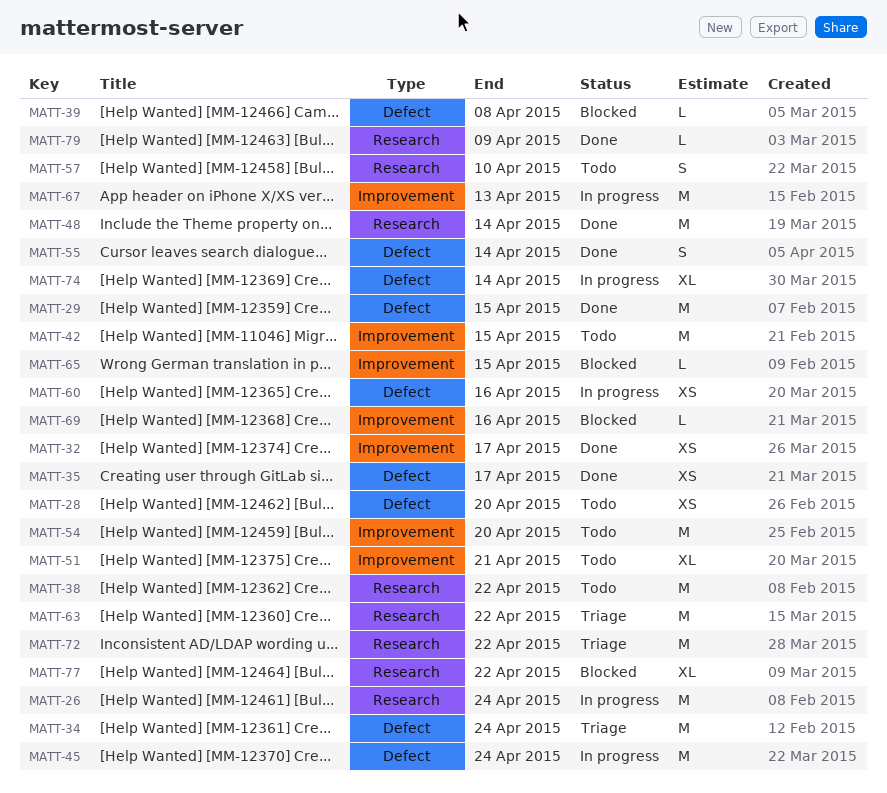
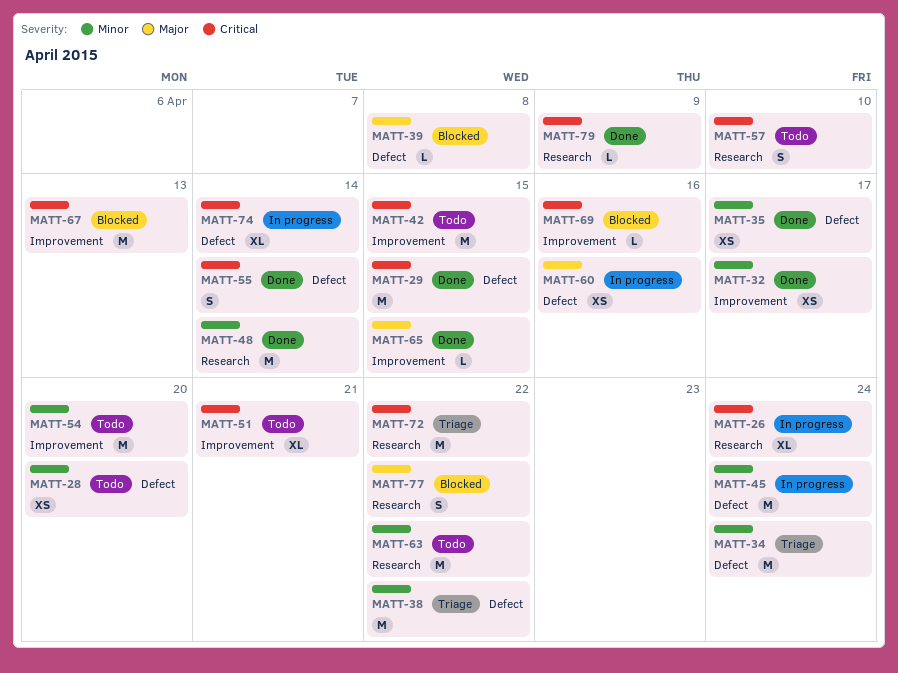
MATT-26, estimate: M -> XL
MATT-38, status: Todo -> Triage
MATT-38, label: Research -> Defect
MATT-63, status: Triage -> Todo
MATT-65, status: Blocked -> Done
MATT-67, status: In progress -> Blocked
MATT-77, estimate: XL -> S

